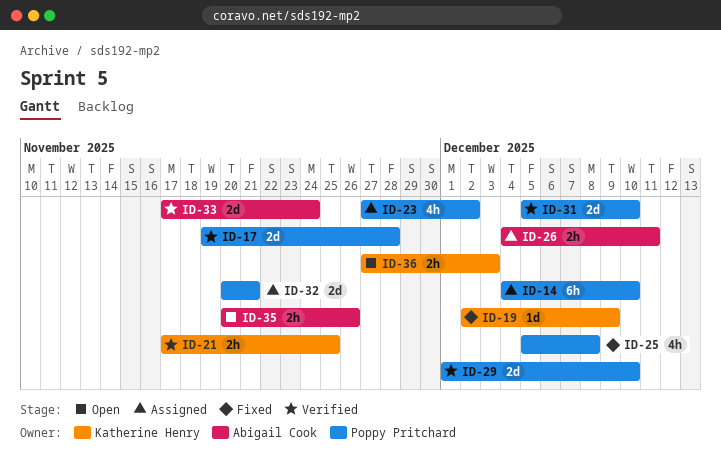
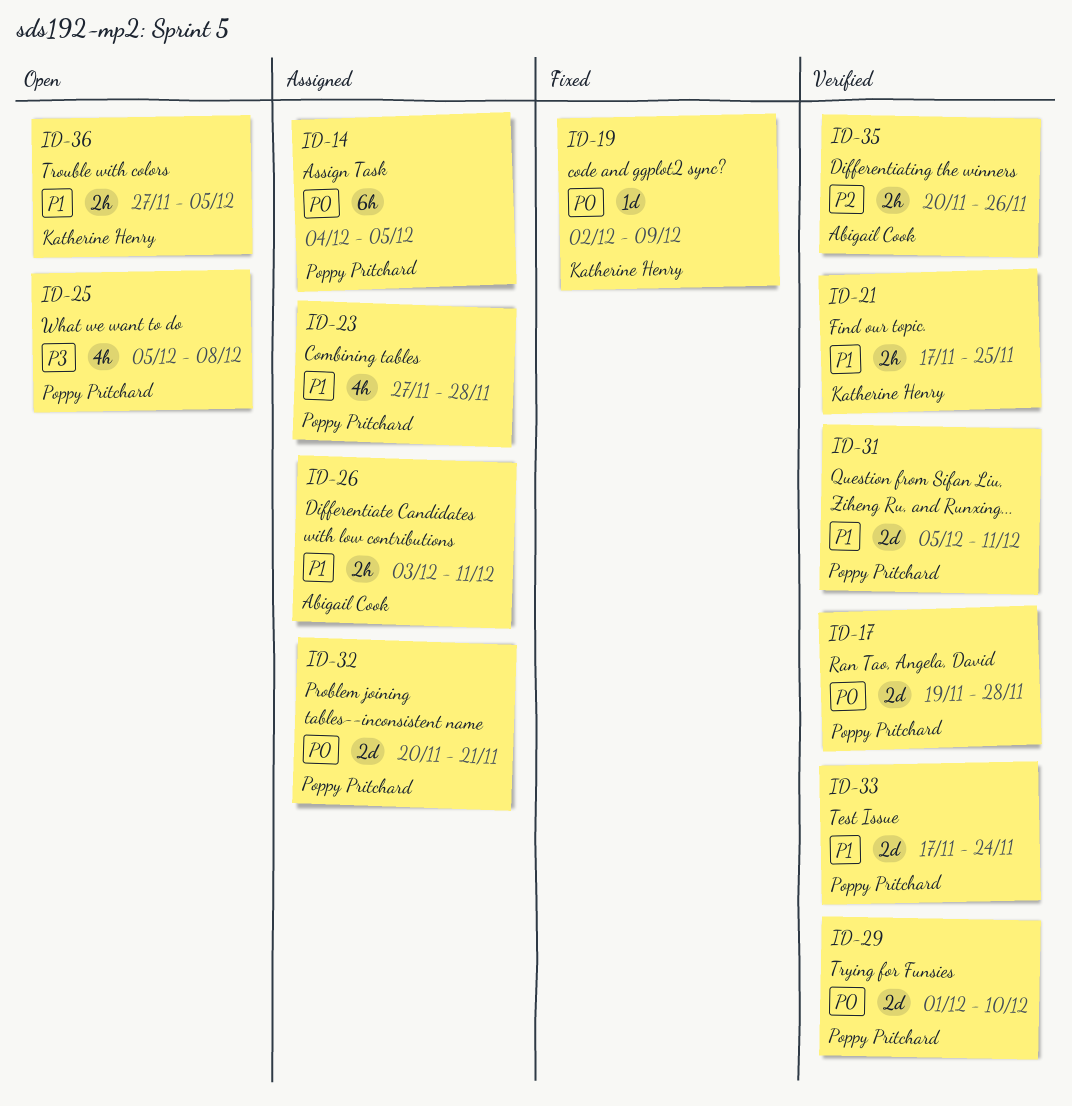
ID-14, due: Dec 10 -> Dec 5
ID-23, due: Dec 2 -> Nov 28
ID-25, status: Fixed -> Open
ID-26, start: Dec 4 -> Dec 3
ID-31, due: Dec 10 -> Dec 11
ID-33, owner: Abigail Cook -> Poppy Pritchard
ID-35, status: Open -> Verified
ID-36, due: Dec 3 -> Dec 5

